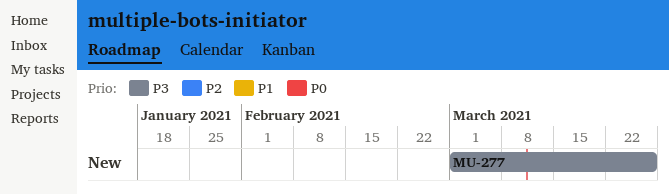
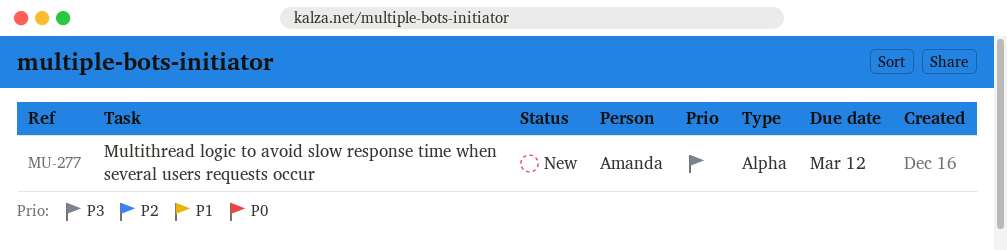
MU-277, due: Mar 26 -> Mar 12

